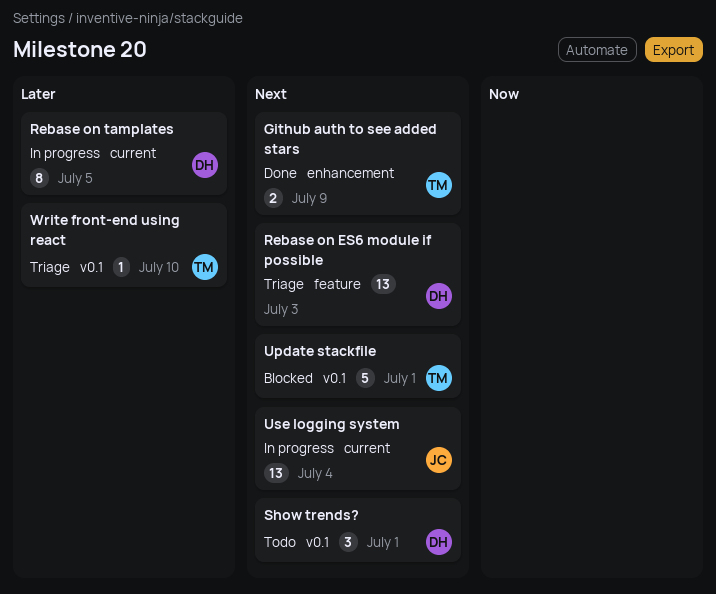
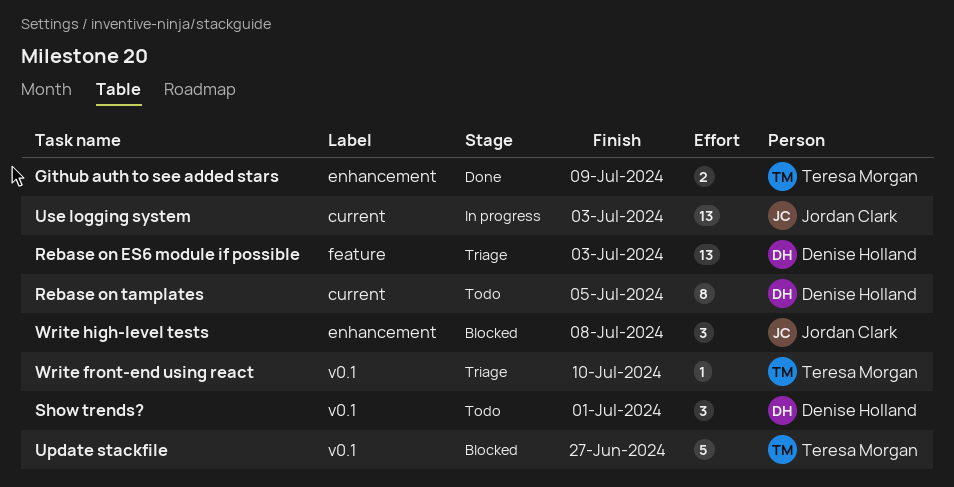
Rebase on tamplates, status: In progress -> Todo
Update stackfile, due: Jul 1 -> Jun 27
Use logging system, due: Jul 4 -> Jul 3
Write high-level tests: none -> present

